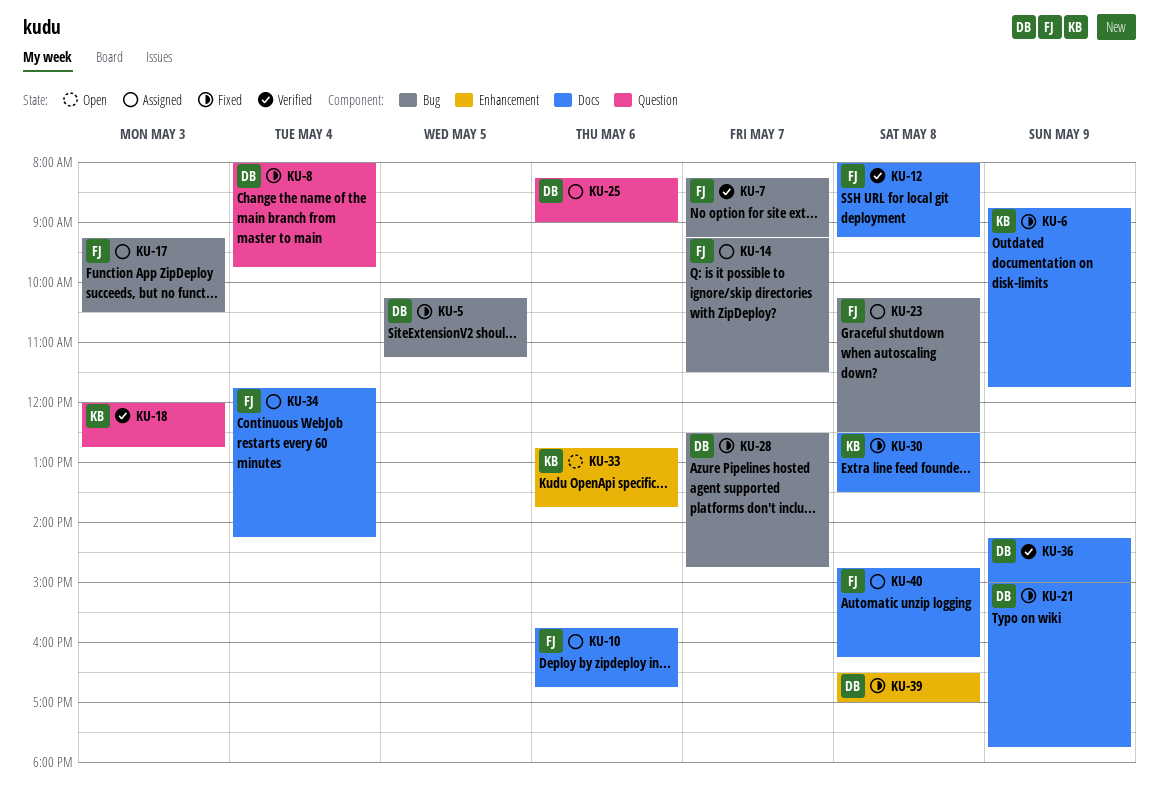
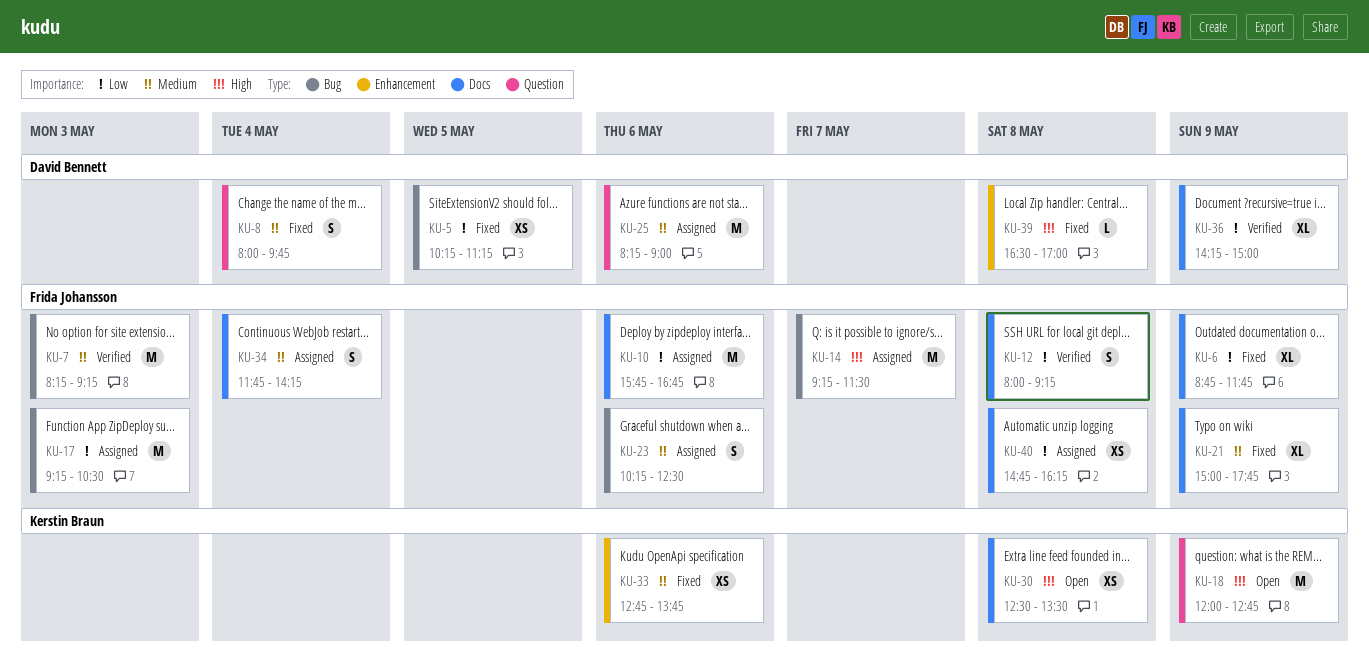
KU-6, owner: Kerstin Braun -> Frida Johansson
KU-7, day: May 7 -> May 3
KU-18, status: Verified -> Open
KU-18, day: May 3 -> May 9
KU-21, owner: David Bennett -> Frida Johansson
KU-23, day: May 8 -> May 6
KU-28: present -> none
KU-30, status: Fixed -> Open
KU-33, status: Open -> Fixed

